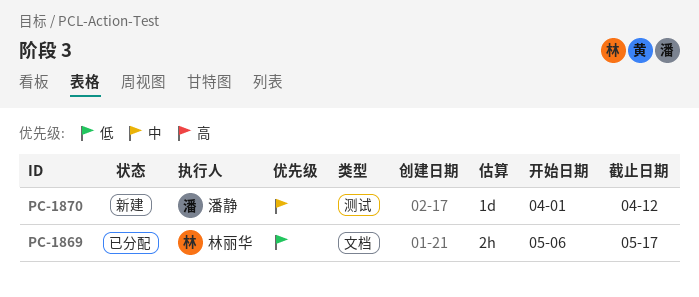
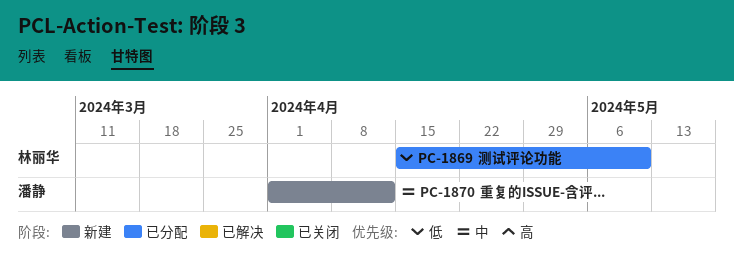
PC-1869, start: May 6 -> Apr 15
PC-1869, due: May 17 -> May 10

